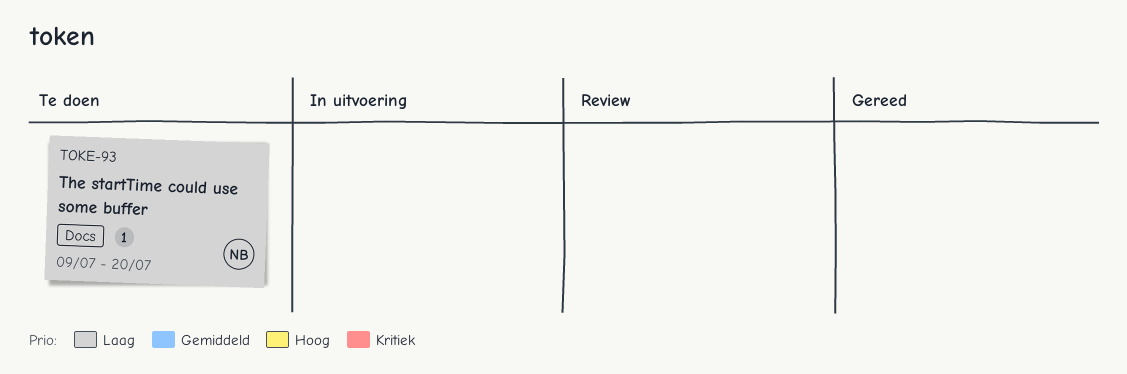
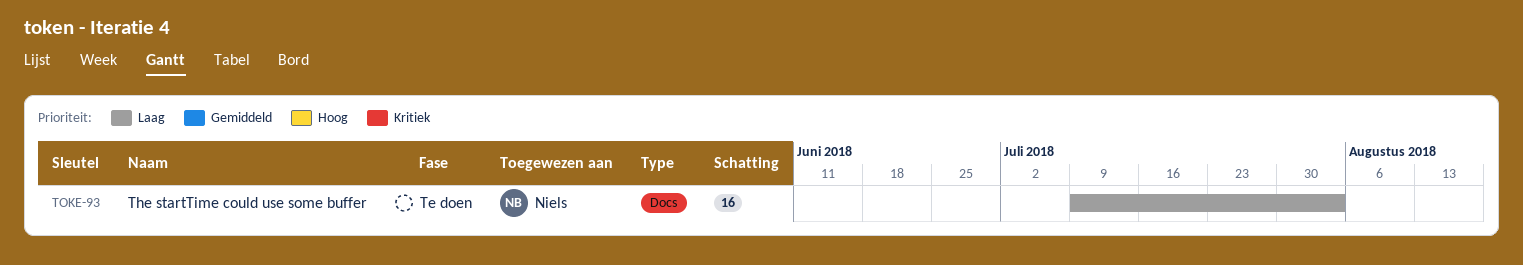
TOKE-93, estimate: 1 -> 16
TOKE-93, due: Jul 20 -> Aug 3

